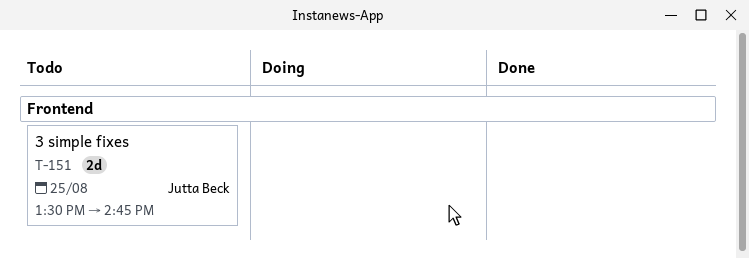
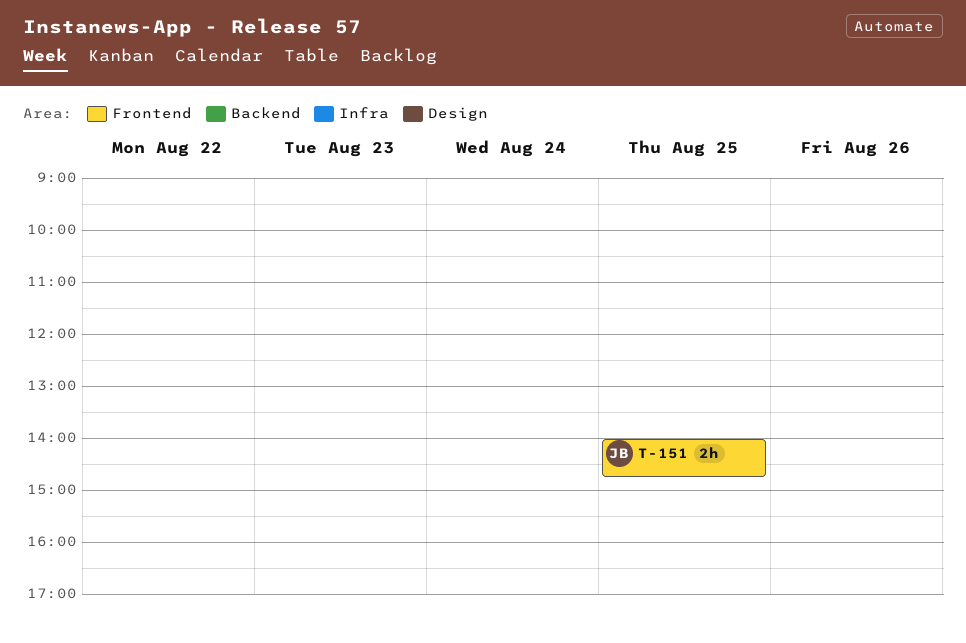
T-151, estimate: 2d -> 2h
T-151, begins: 13:30 -> 14:00

